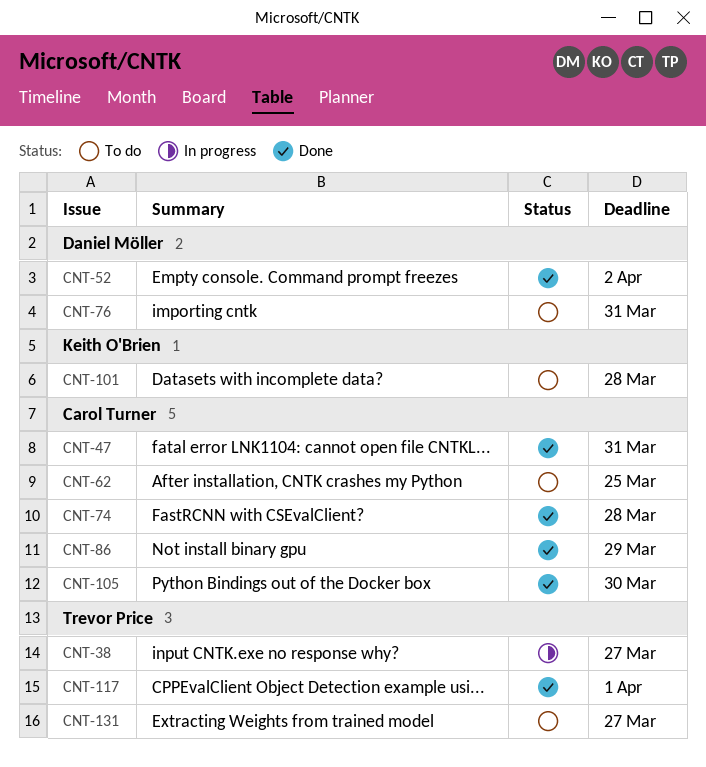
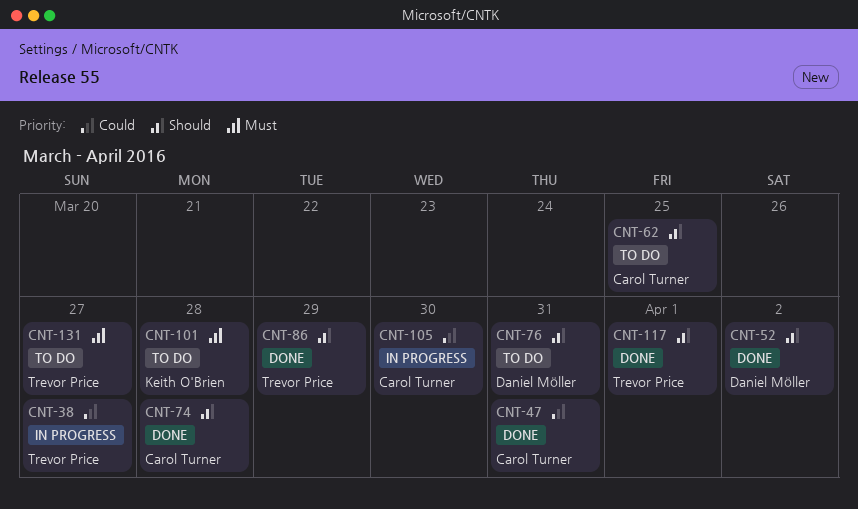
CNT-86, owner: Carol Turner -> Trevor Price
CNT-105, status: Done -> In progress

